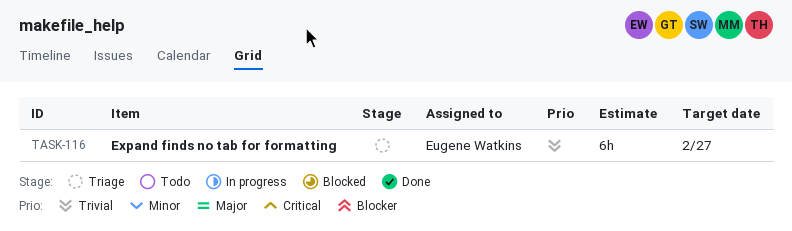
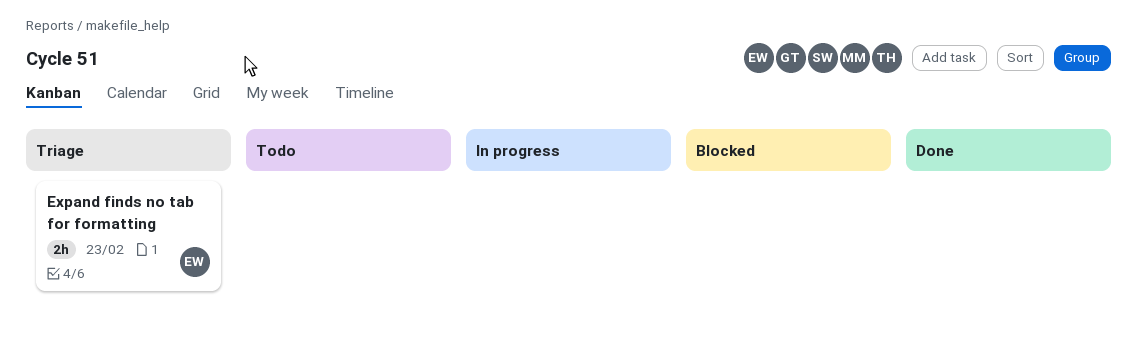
Expand finds no tab for formatting, estimate: 6h -> 2h
Expand finds no tab for formatting, due: Feb 27 -> Feb 23

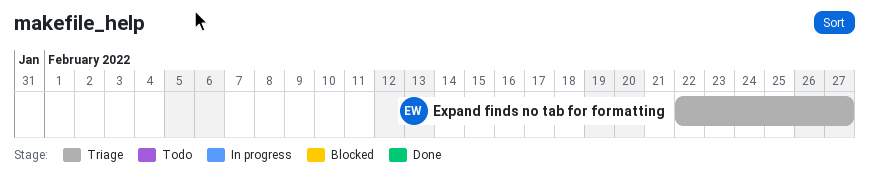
Expand finds no tab for formatting, due: Feb 23 -> Feb 27

